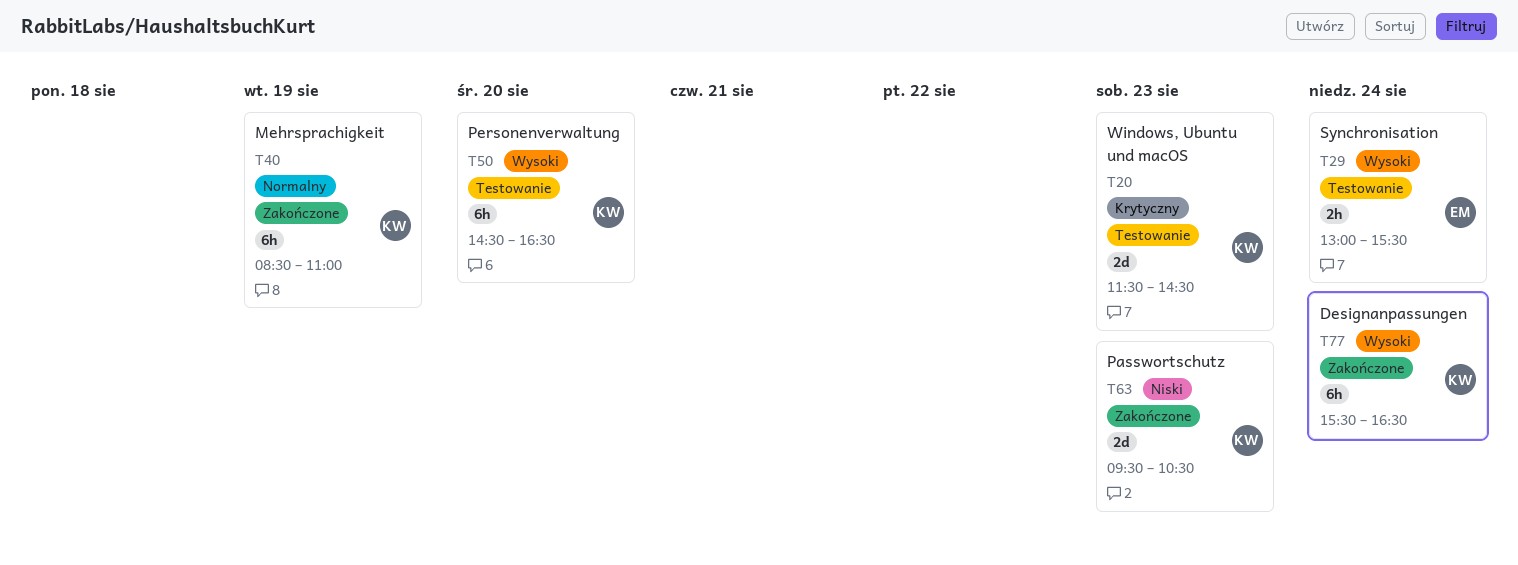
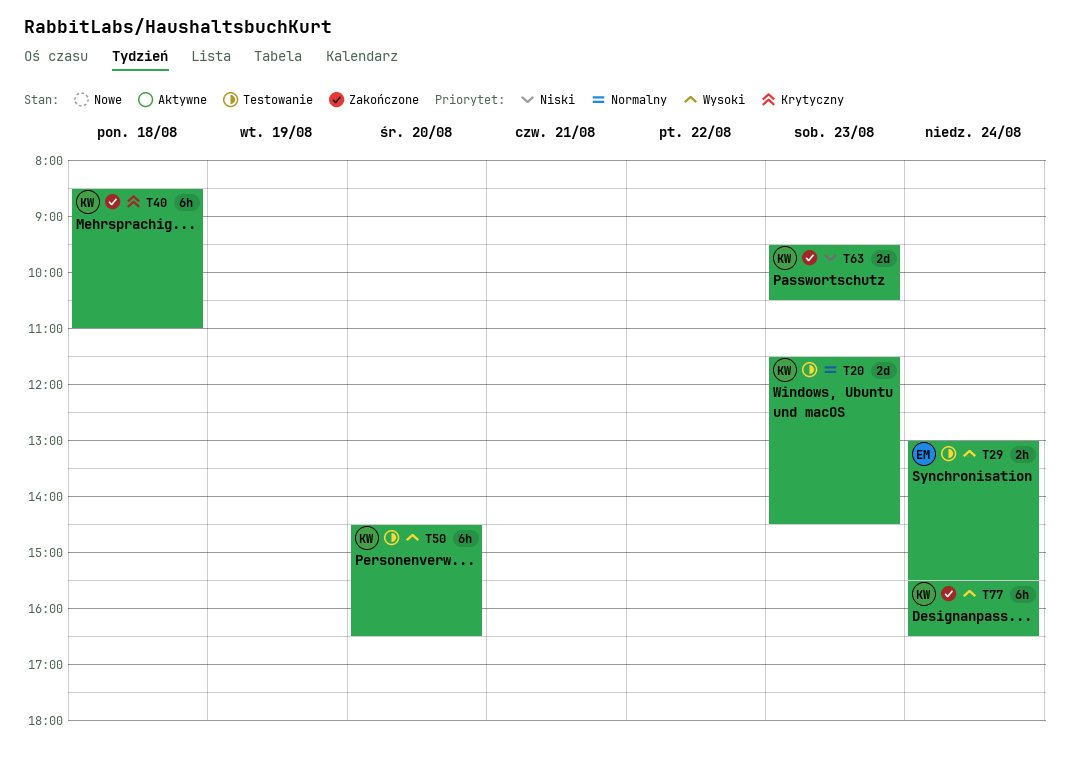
T20, priority: Krytyczny -> Normalny
T40, priority: Normalny -> Krytyczny
T40, day: Aug 19 -> Aug 18

